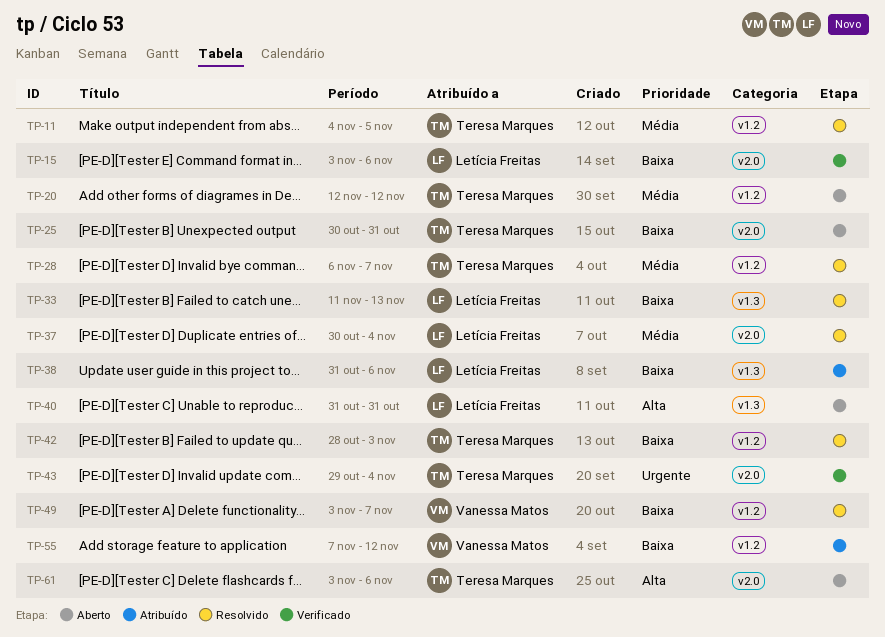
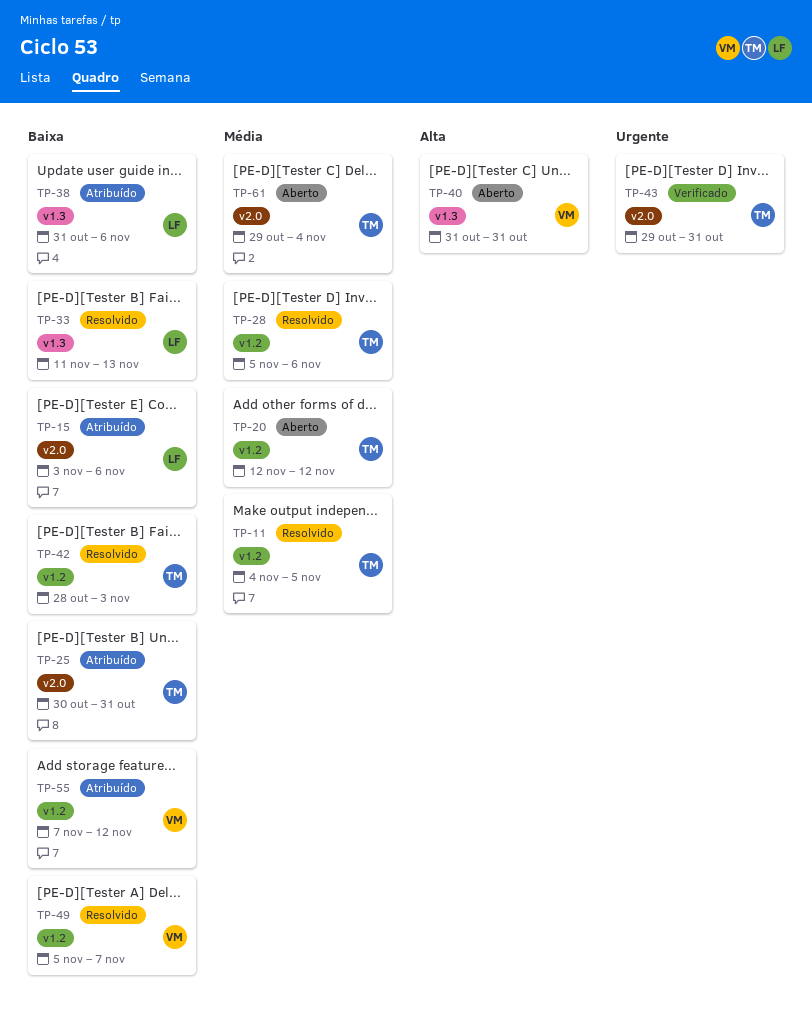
TP-15, status: Verificado -> Atribuído
TP-25, status: Aberto -> Atribuído
TP-28, start: Nov 6 -> Nov 5
TP-28, due: Nov 7 -> Nov 6
TP-37: present -> none
TP-40, owner: Letícia Freitas -> Vanessa Matos
TP-43, due: Nov 4 -> Oct 31
TP-49, start: Nov 3 -> Nov 5
TP-61, priority: Alta -> Média
TP-61, start: Nov 3 -> Oct 29
TP-61, due: Nov 6 -> Nov 4

